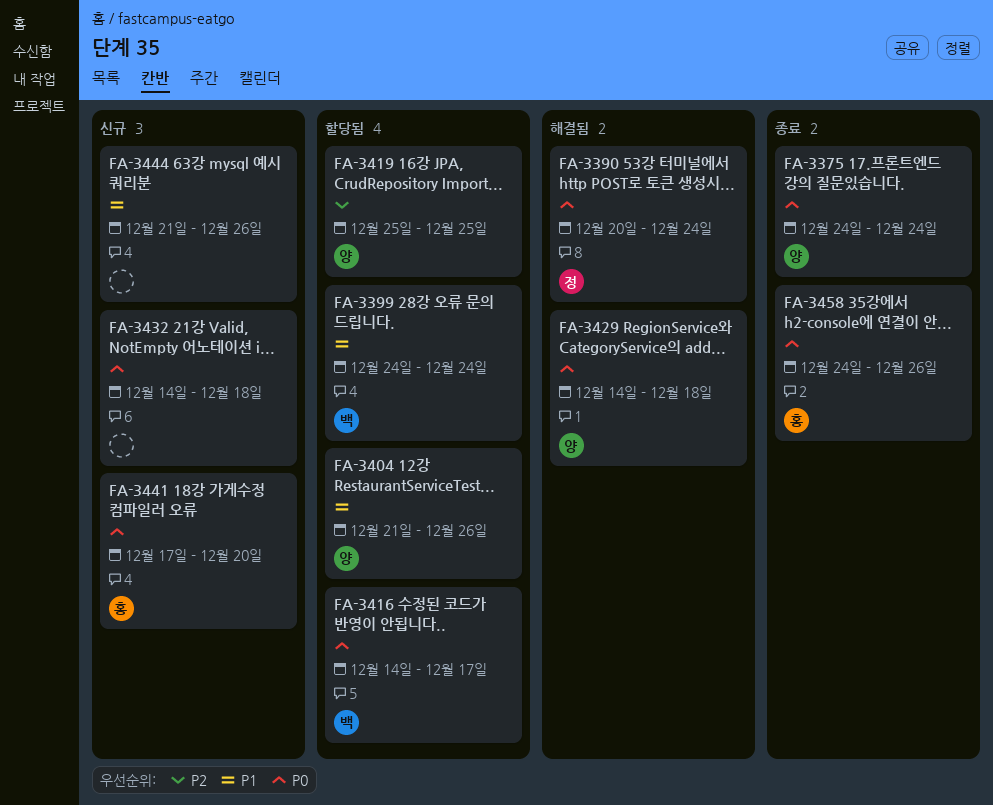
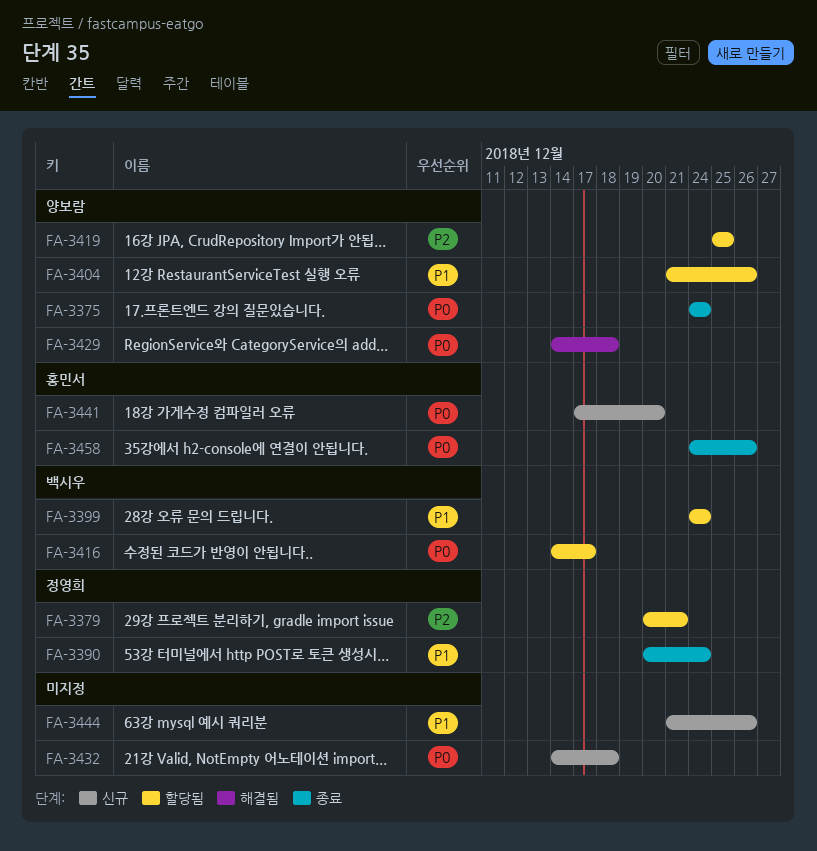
FA-3379: none -> present
FA-3390, status: 해결됨 -> 종료
FA-3390, priority: P0 -> P1

